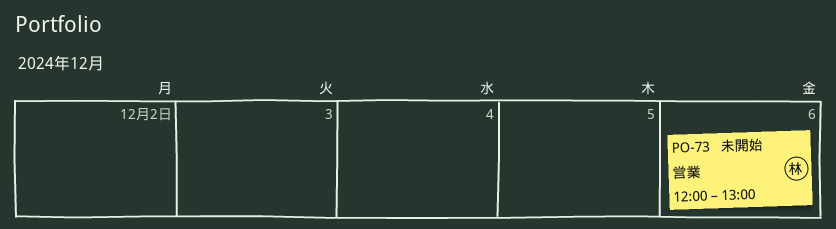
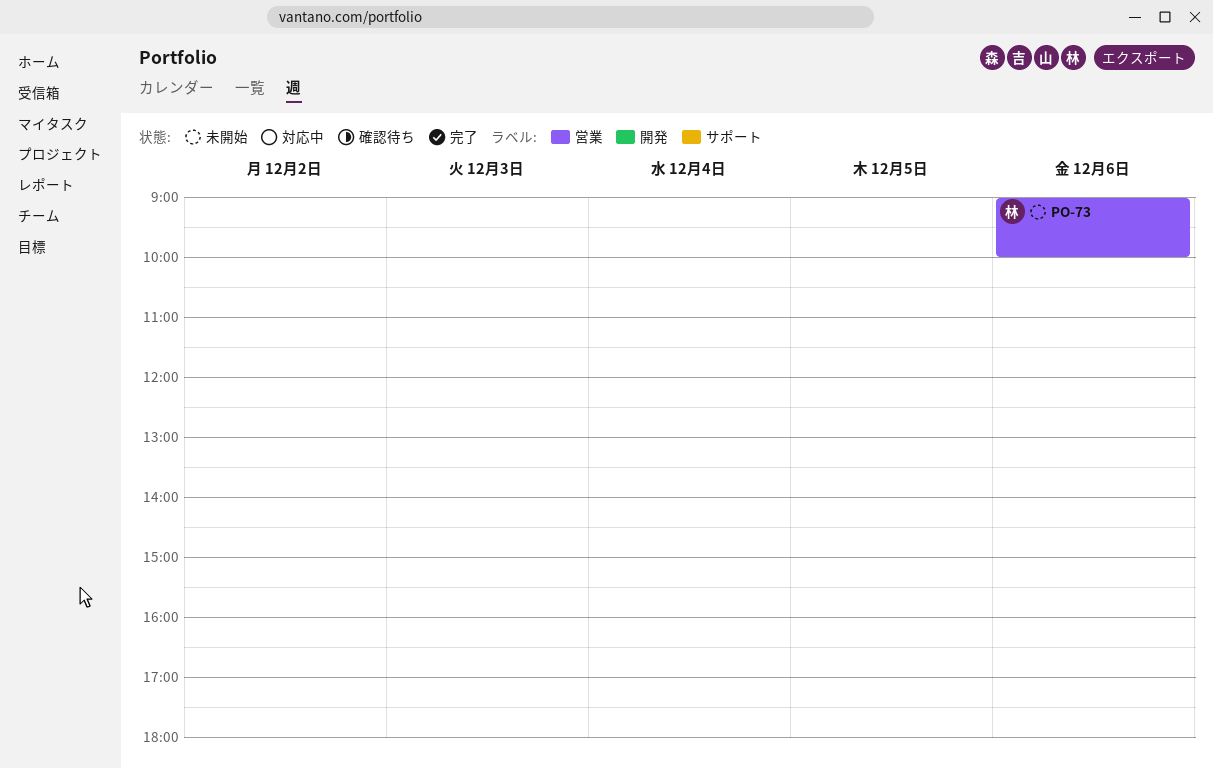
PO-73, begins: 12:00 -> 09:00
PO-73, ends: 13:00 -> 10:00

